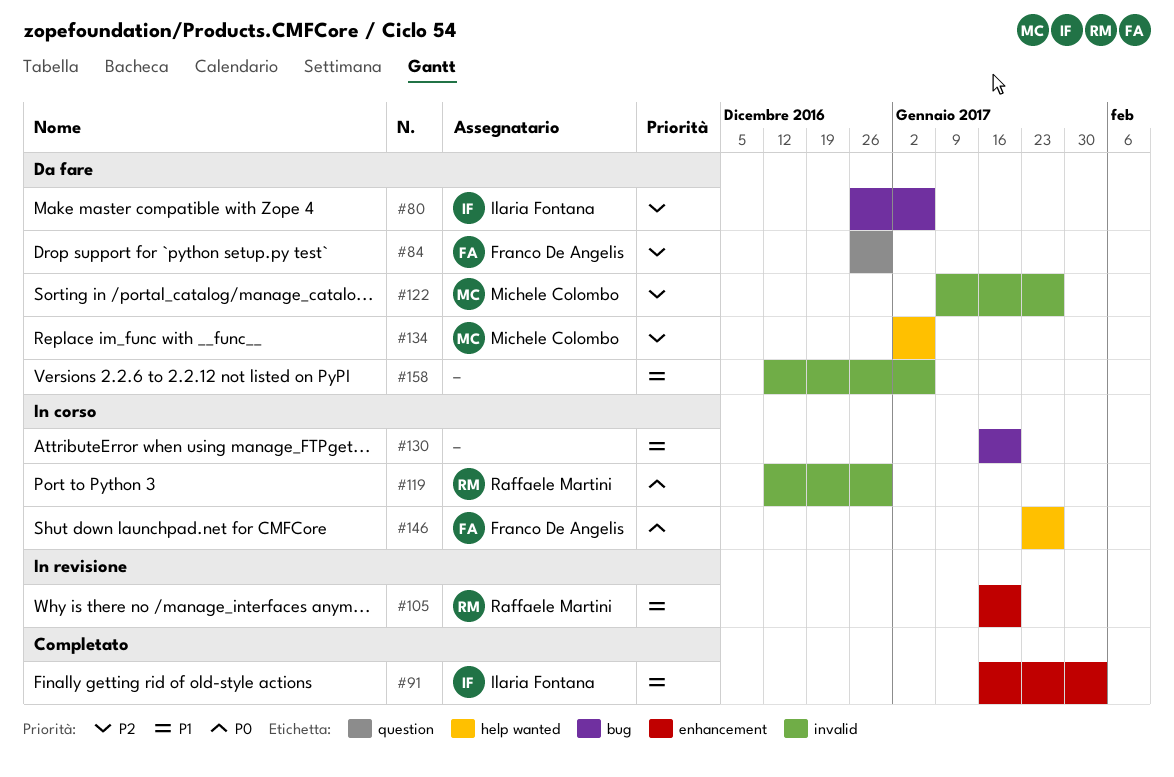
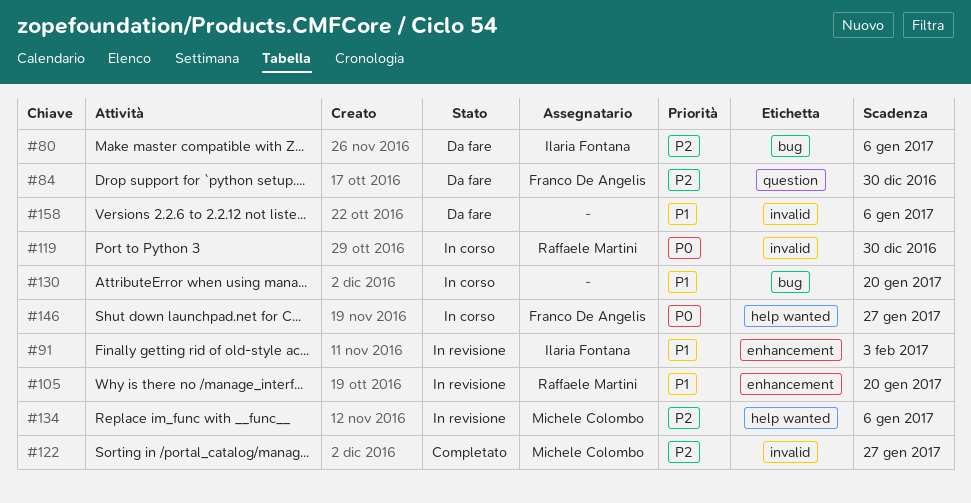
#91, status: Completato -> In revisione
#122, status: Da fare -> Completato
#134, status: Da fare -> In revisione

